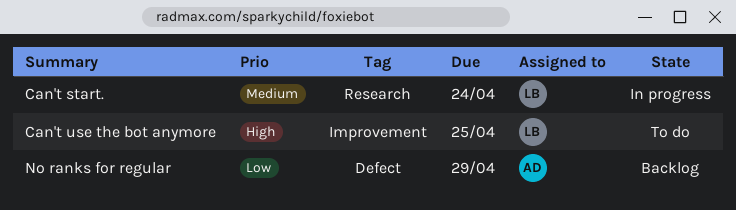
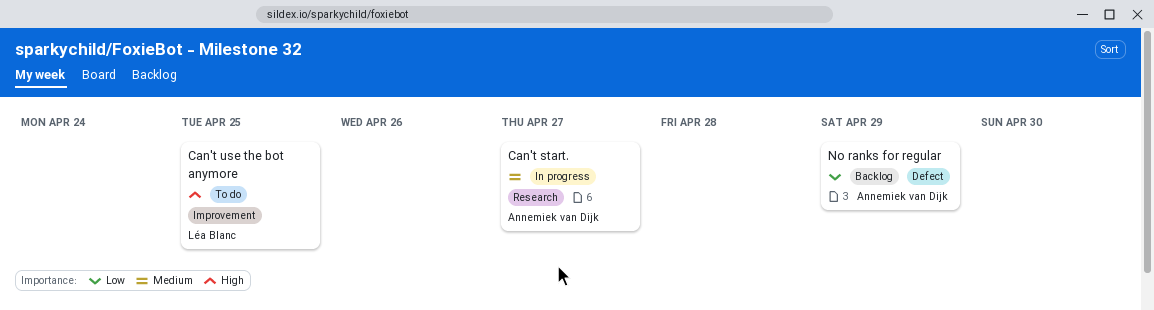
Can't start., owner: Léa Blanc -> Annemiek van Dijk
Can't start., due: Apr 24 -> Apr 27

